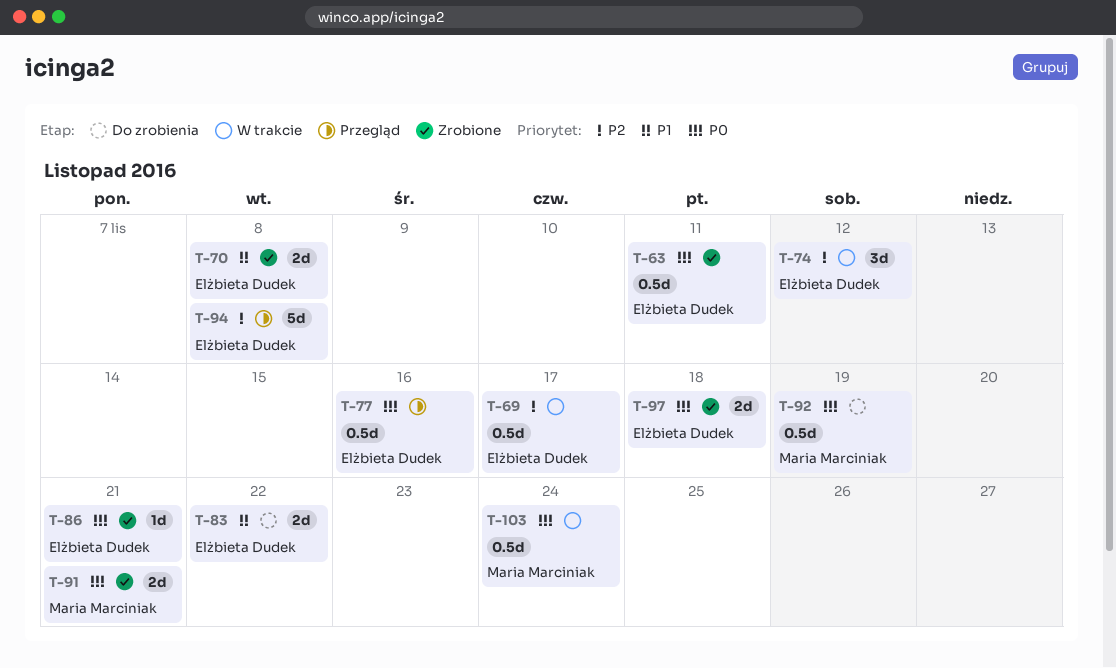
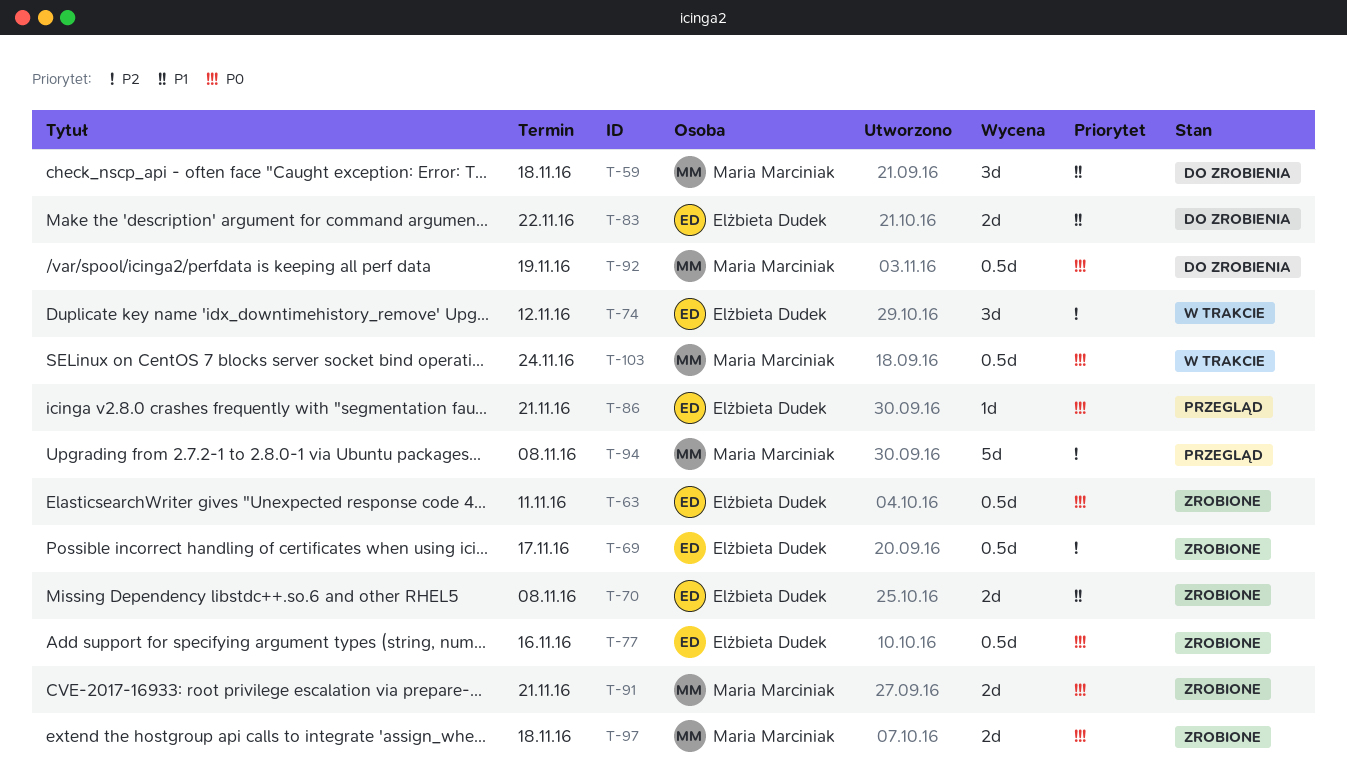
T-59: none -> present
T-69, status: W trakcie -> Zrobione
T-77, status: Przegląd -> Zrobione
T-86, status: Zrobione -> Przegląd
T-94, owner: Elżbieta Dudek -> Maria Marciniak
T-97, owner: Elżbieta Dudek -> Maria Marciniak

